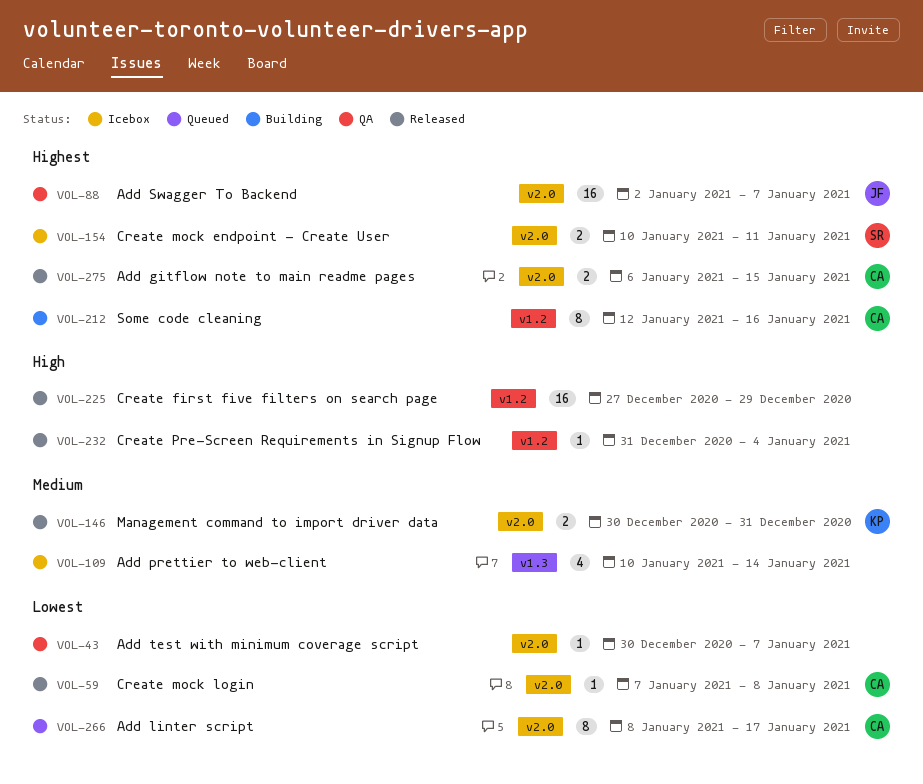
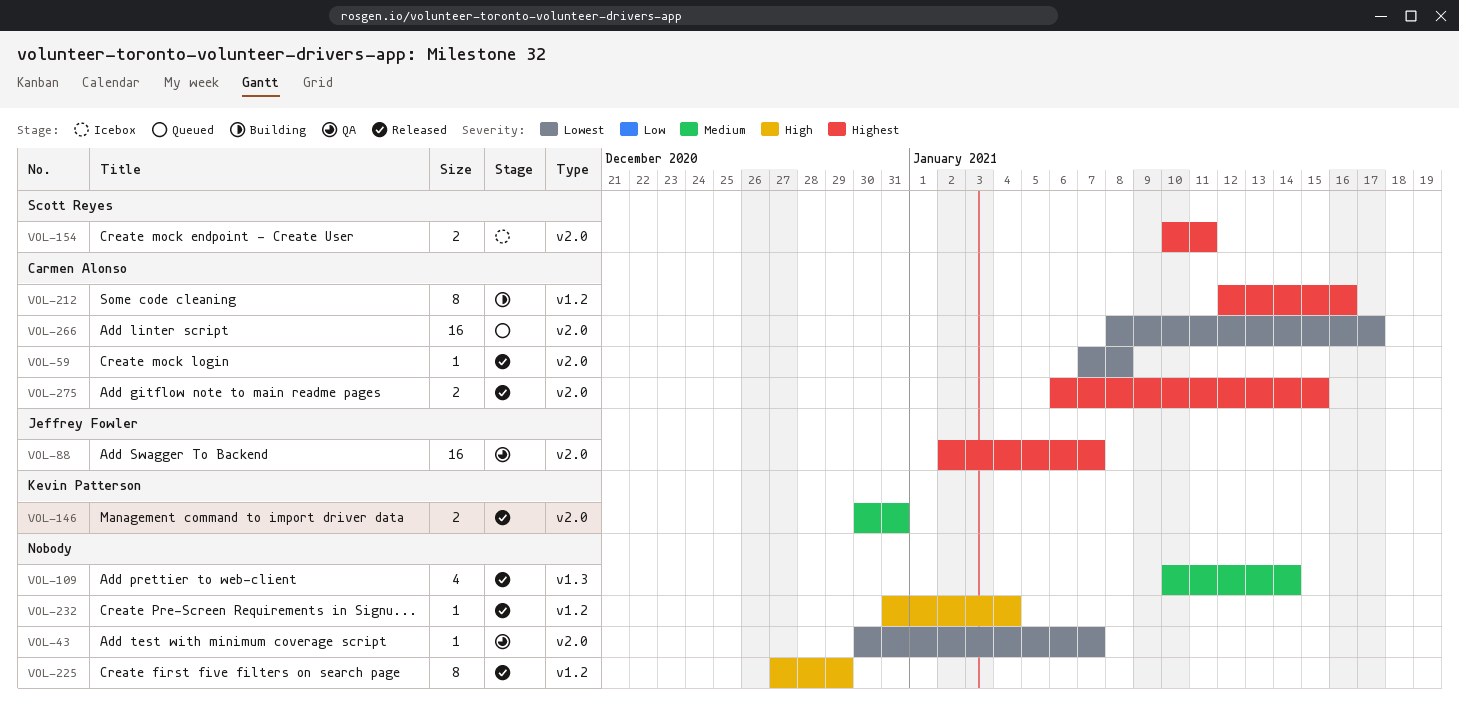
VOL-109, status: Icebox -> Released
VOL-225, estimate: 16 -> 8
VOL-266, estimate: 8 -> 16

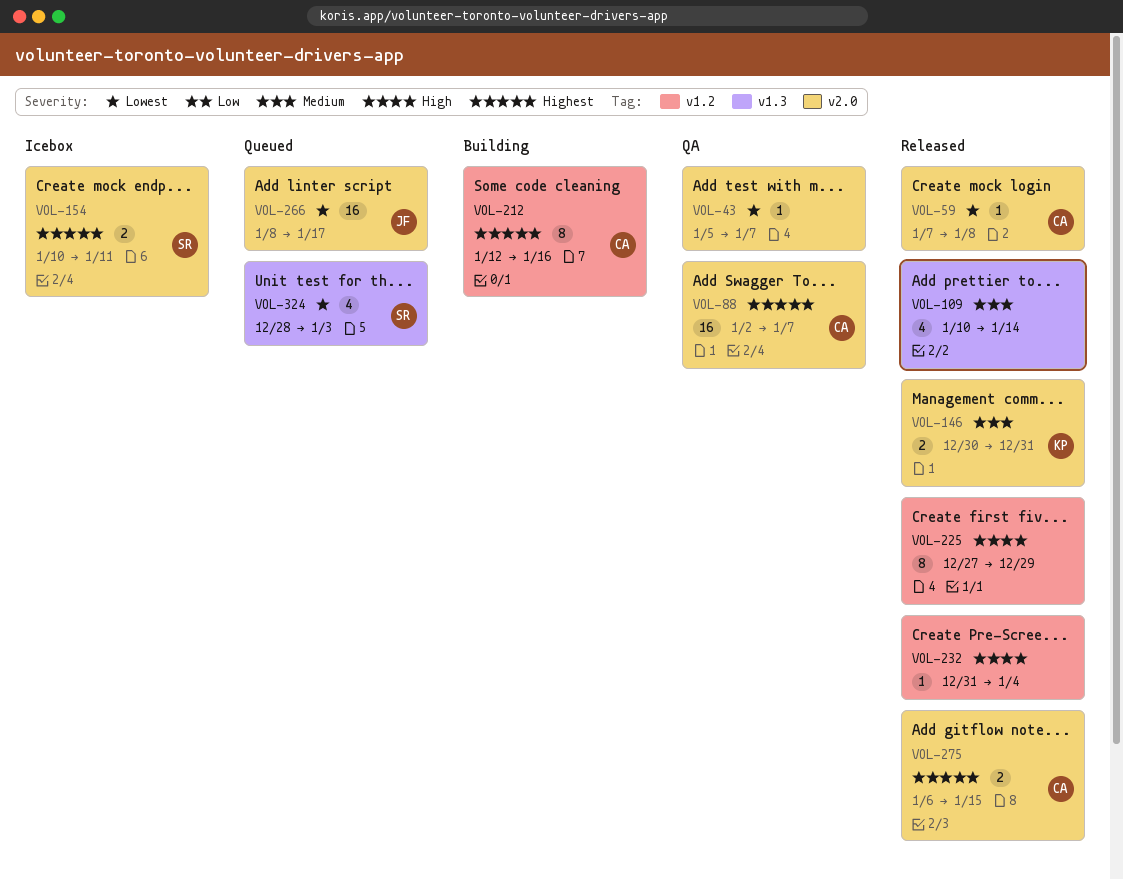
VOL-43, start: Dec 30 -> Jan 5
VOL-88, owner: Jeffrey Fowler -> Carmen Alonso
VOL-266, owner: Carmen Alonso -> Jeffrey Fowler
VOL-324: none -> present

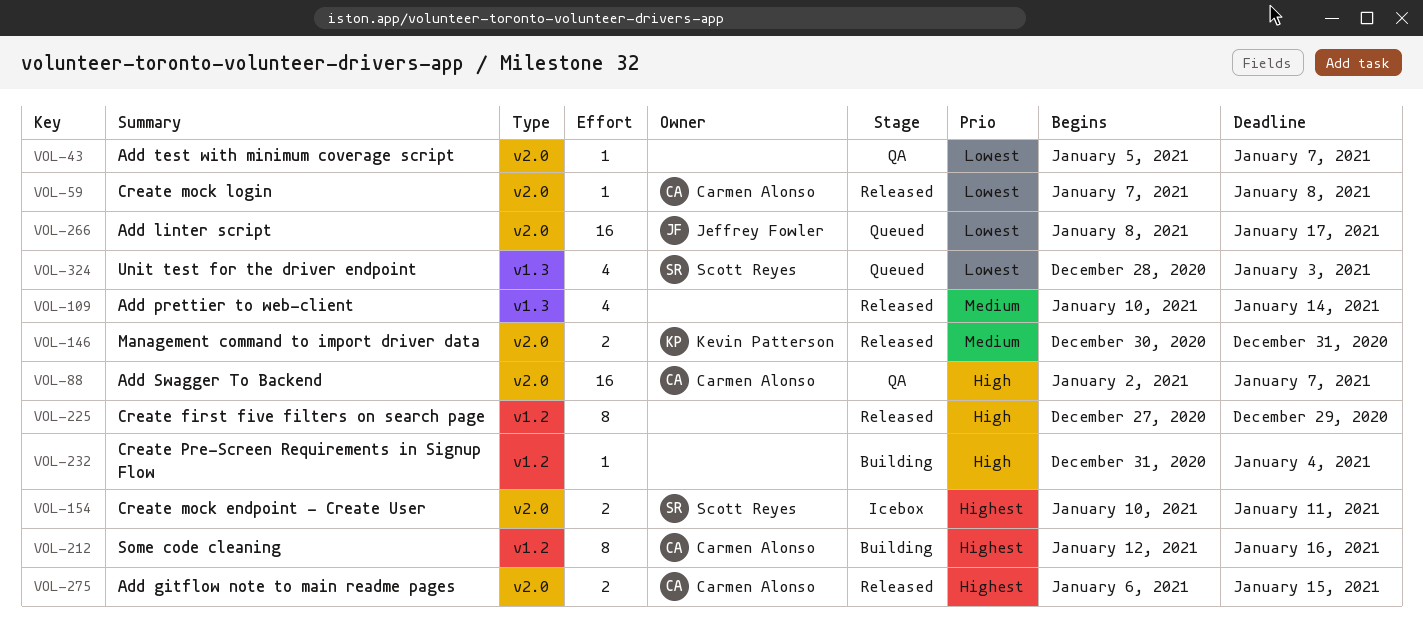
VOL-88, priority: Highest -> High
VOL-232, status: Released -> Building

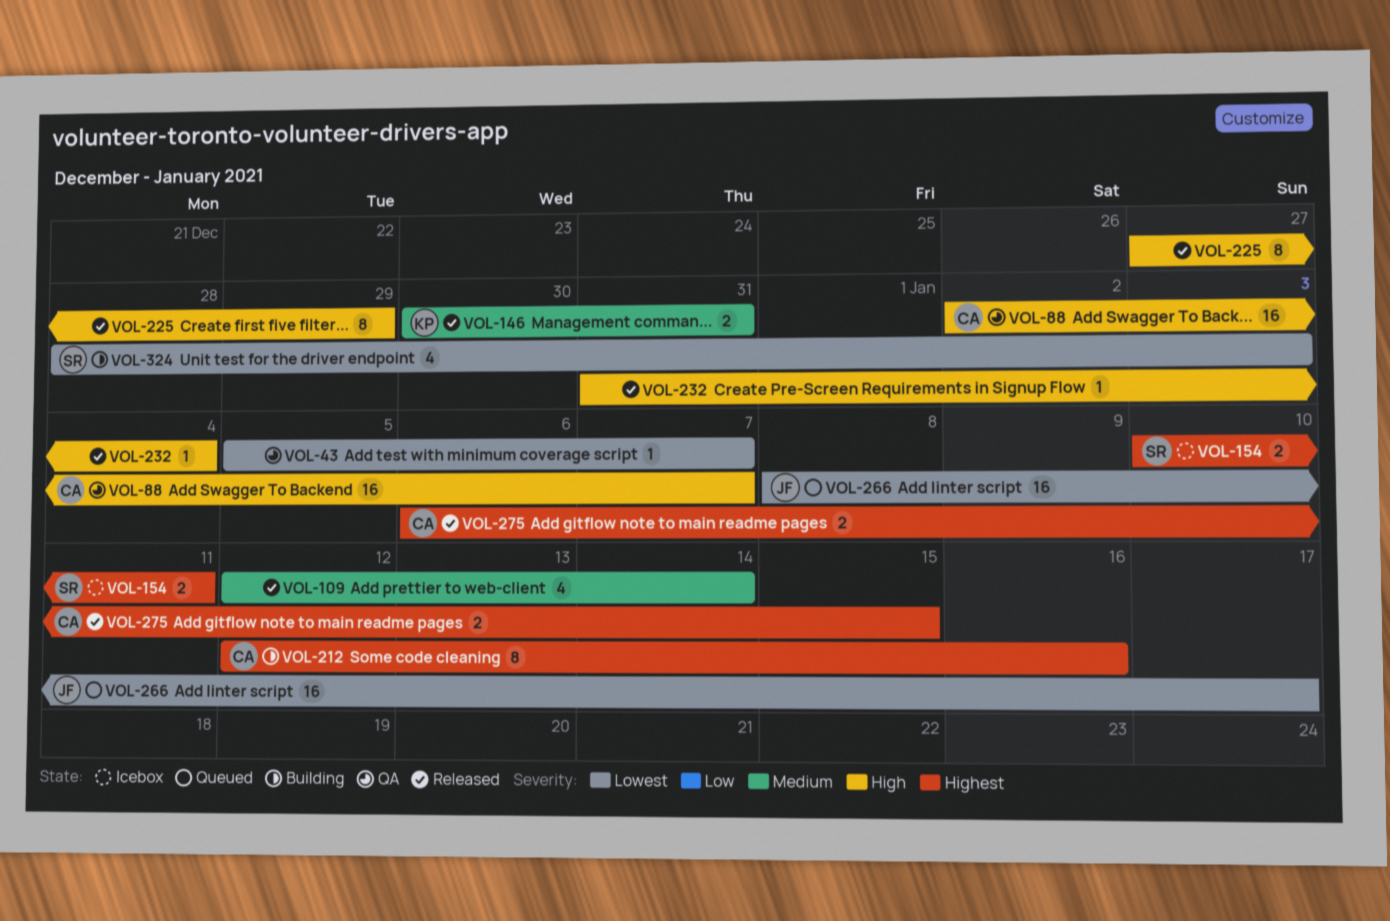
VOL-59: present -> none
VOL-109, start: Jan 10 -> Jan 12
VOL-232, status: Building -> Released
VOL-324, status: Queued -> Building

